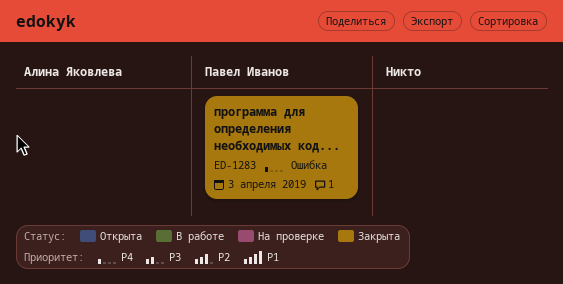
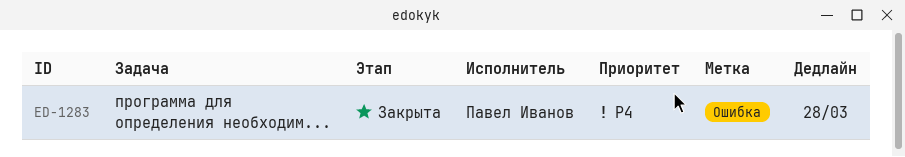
ED-1283, due: Apr 3 -> Mar 28

